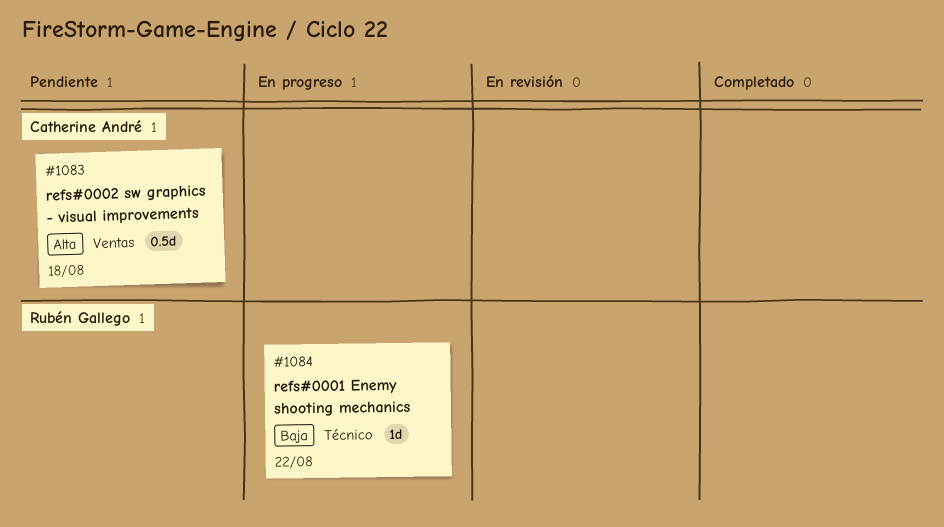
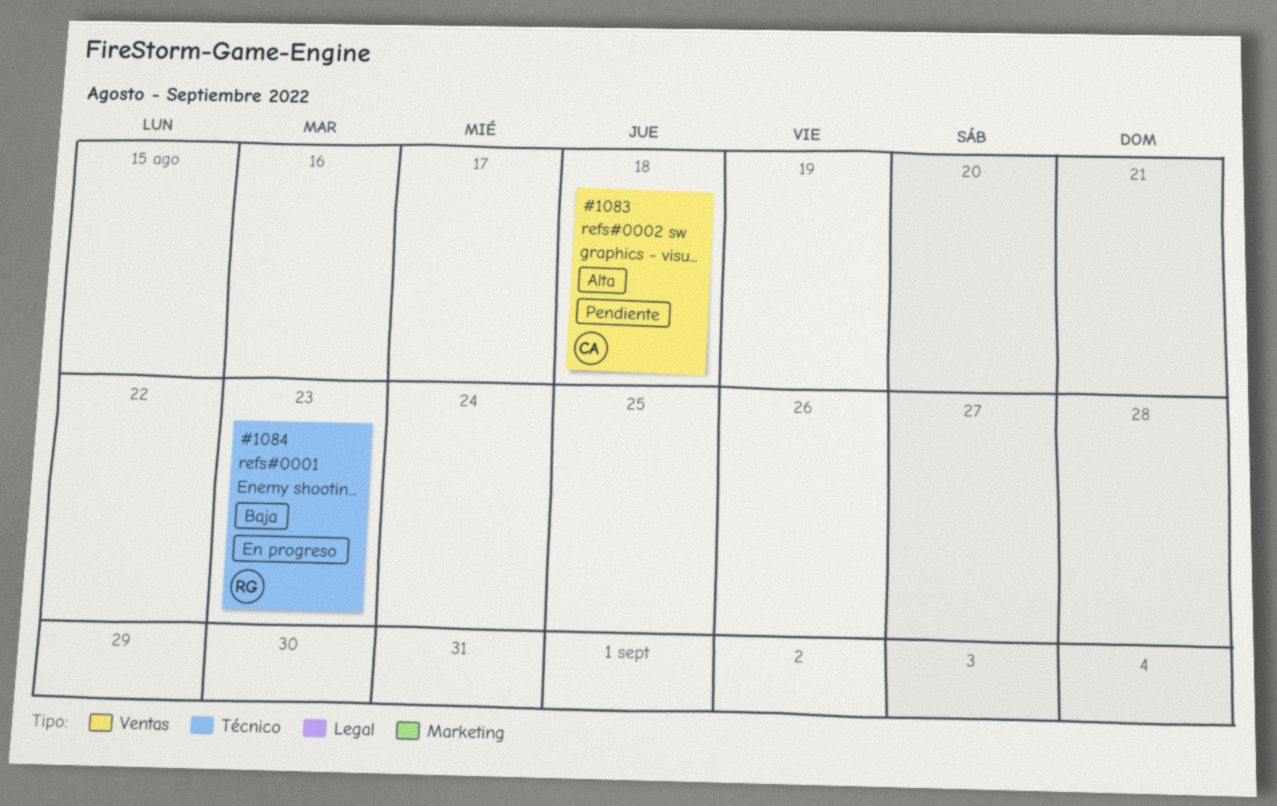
#1084, due: Aug 22 -> Aug 23

